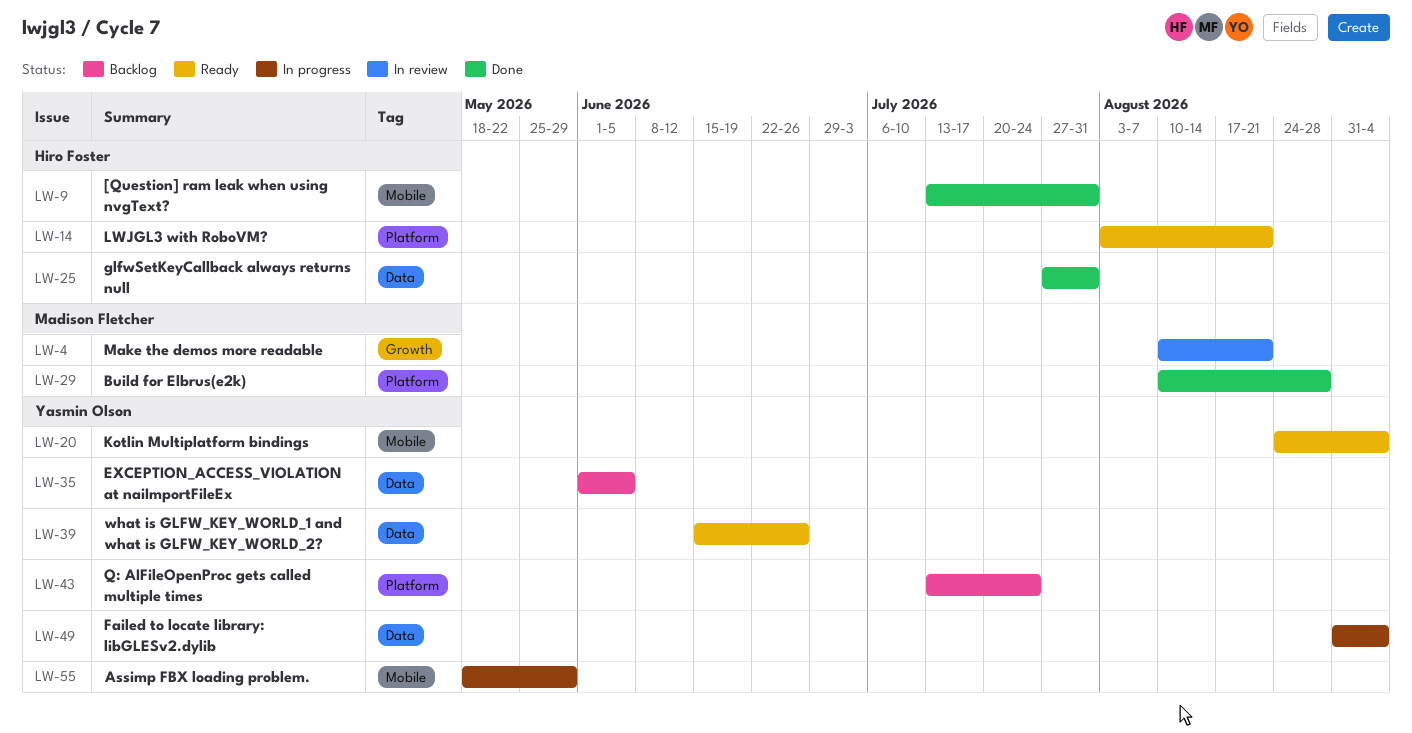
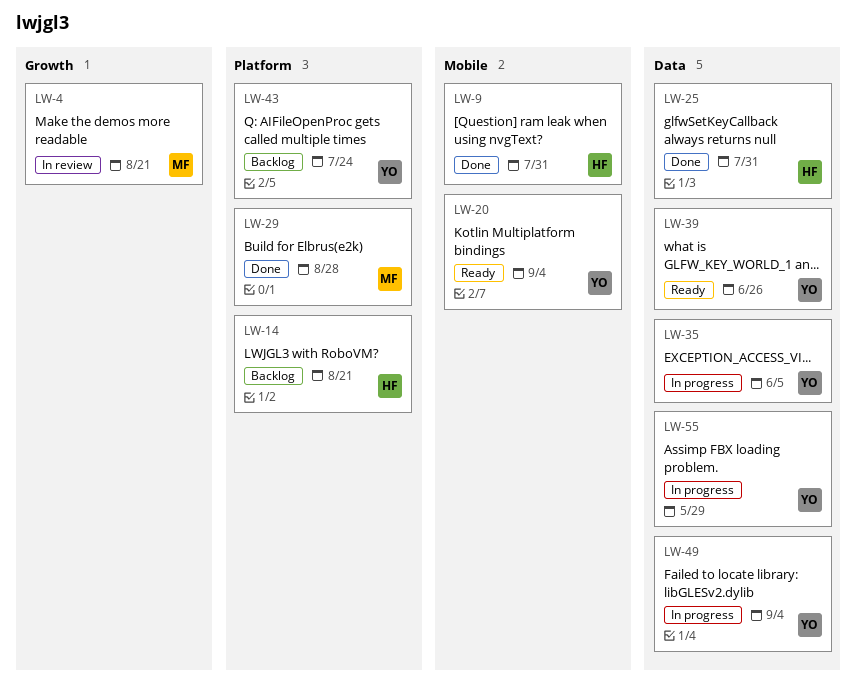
LW-14, status: Ready -> Backlog
LW-35, status: Backlog -> In progress
LW-55, label: Mobile -> Data

